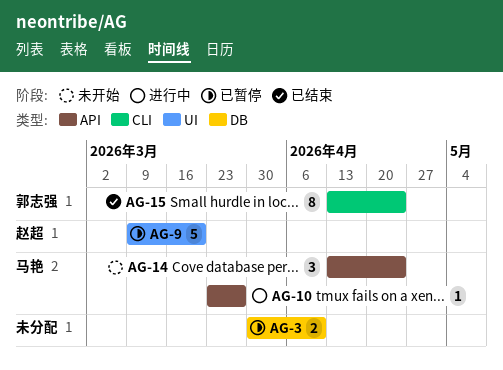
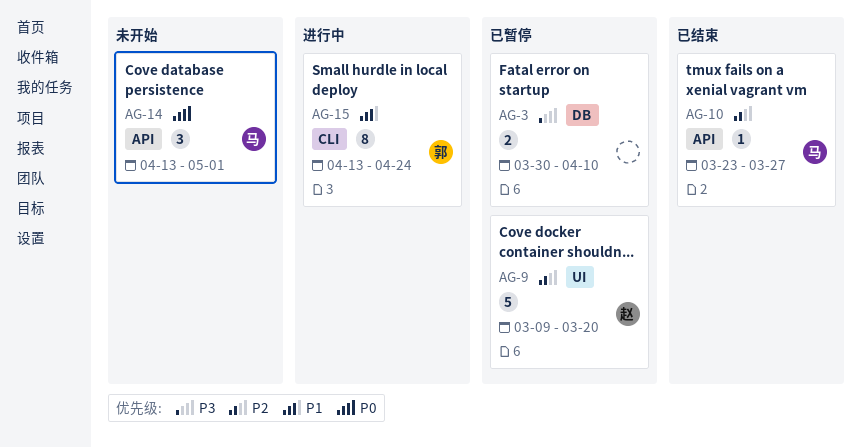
AG-10, status: 进行中 -> 已结束
AG-14, due: Apr 24 -> May 1
AG-15, status: 已结束 -> 进行中

